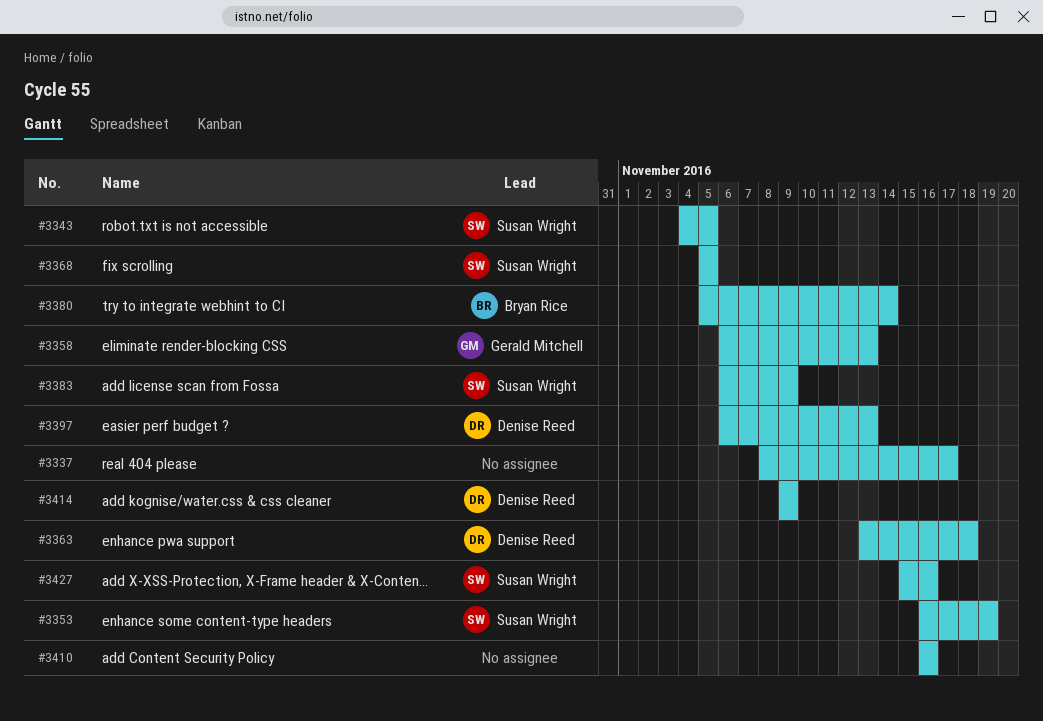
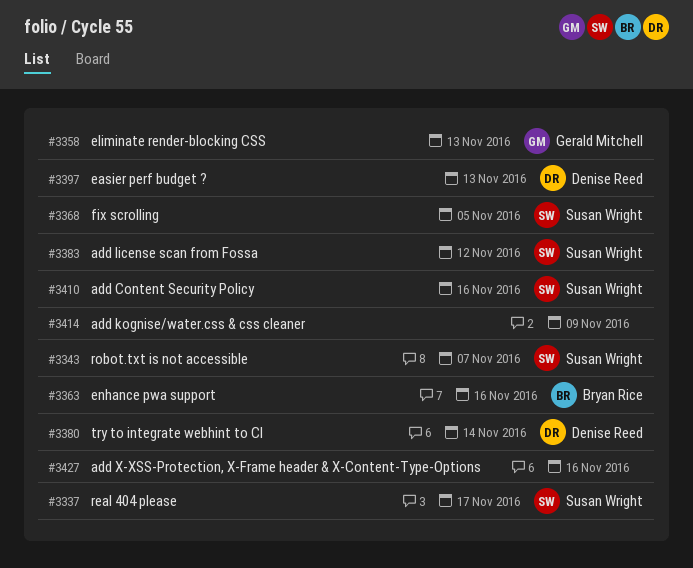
#3337, owner: none -> Susan Wright
#3343, due: Nov 5 -> Nov 7
#3353: present -> none
#3363, owner: Denise Reed -> Bryan Rice
#3363, due: Nov 18 -> Nov 16
#3380, owner: Bryan Rice -> Denise Reed
#3383, due: Nov 9 -> Nov 12
#3410, owner: none -> Susan Wright
#3414, owner: Denise Reed -> none
#3427, owner: Susan Wright -> none

